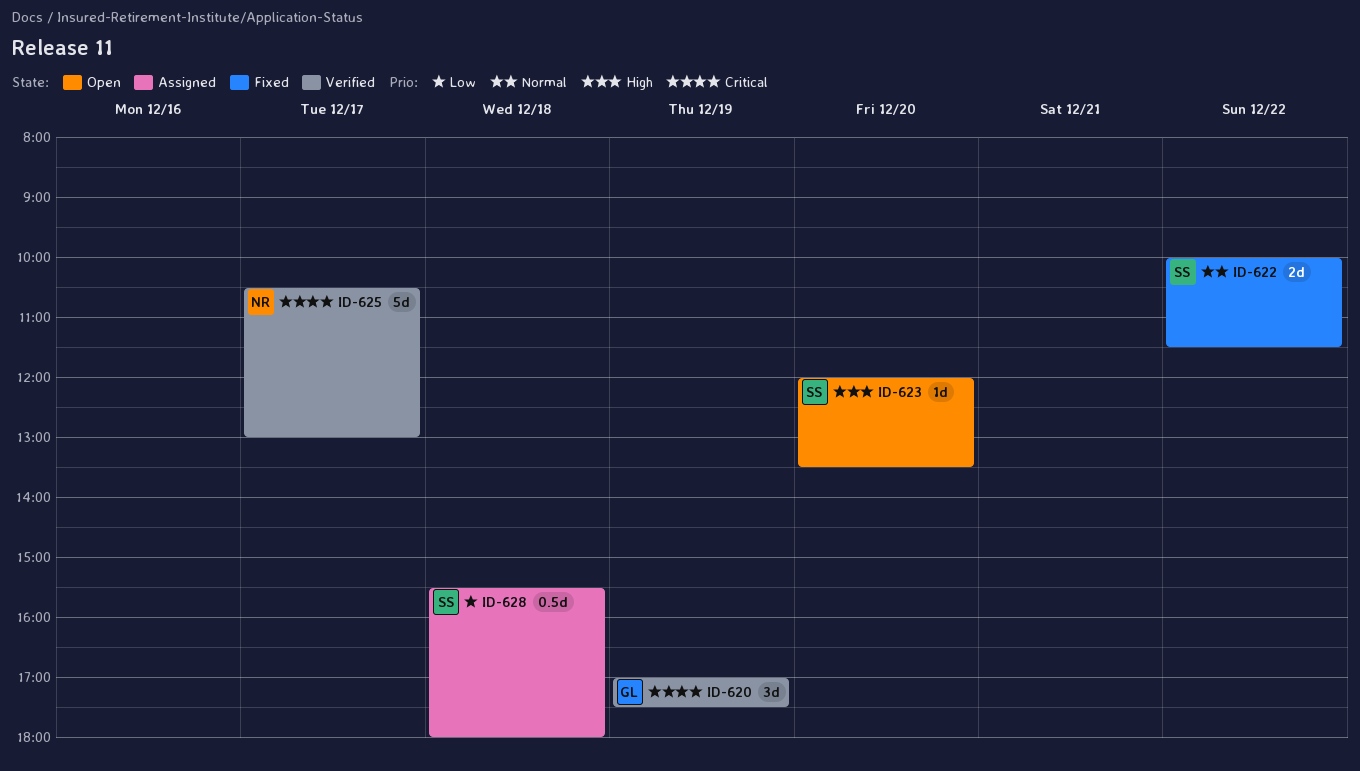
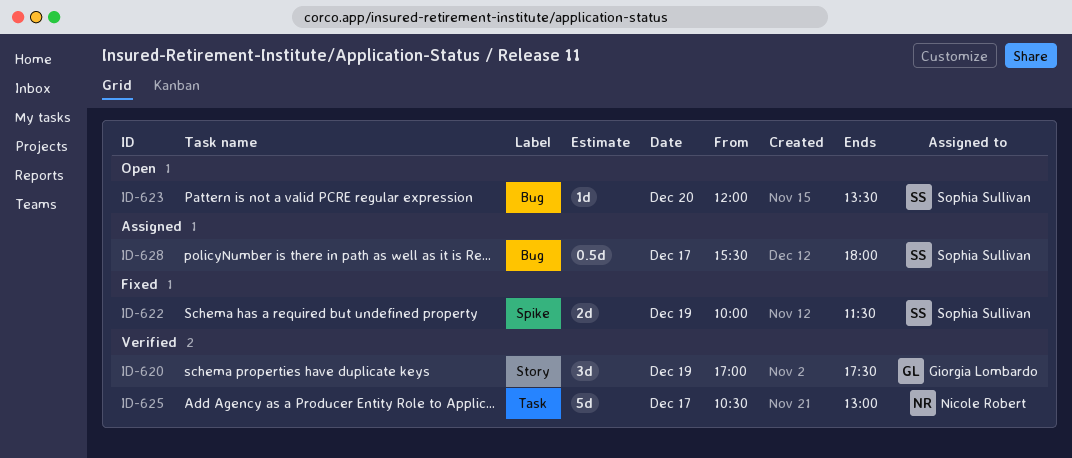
ID-622, day: Dec 22 -> Dec 19
ID-628, day: Dec 18 -> Dec 17

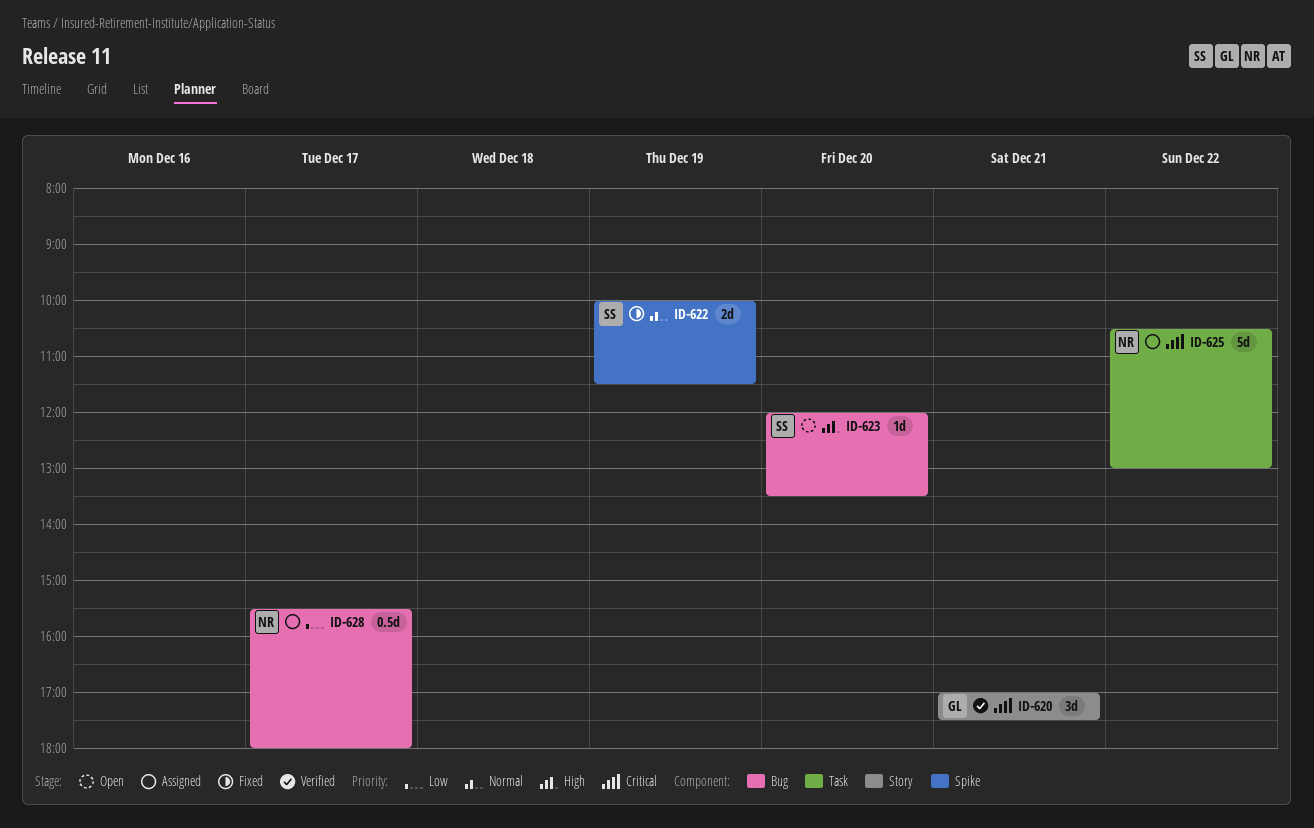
ID-620, day: Dec 19 -> Dec 21
ID-625, status: Verified -> Assigned
ID-625, day: Dec 17 -> Dec 22
ID-628, owner: Sophia Sullivan -> Nicole Robert

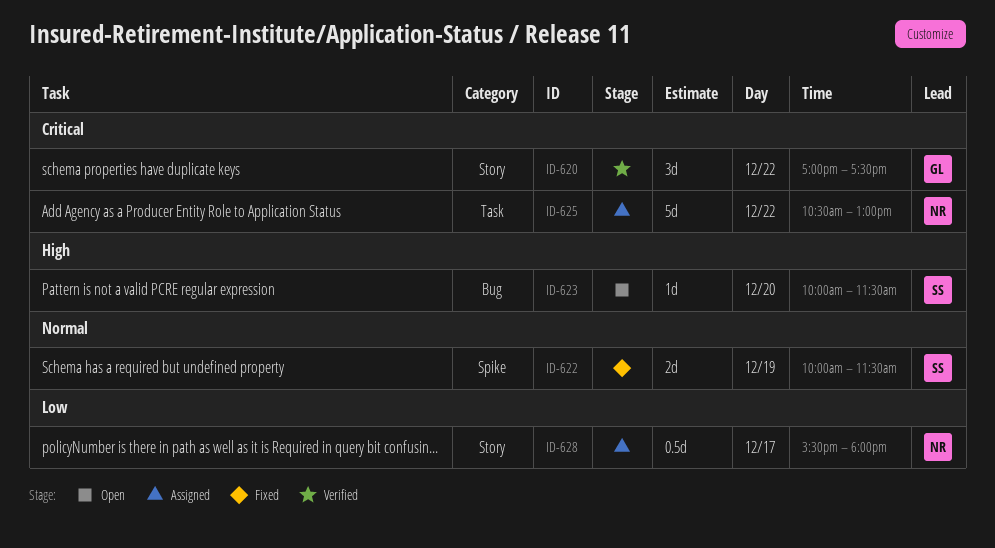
ID-620, day: Dec 21 -> Dec 22
ID-623, begins: 12:00 -> 10:00
ID-623, ends: 13:30 -> 11:30
ID-628, label: Bug -> Story

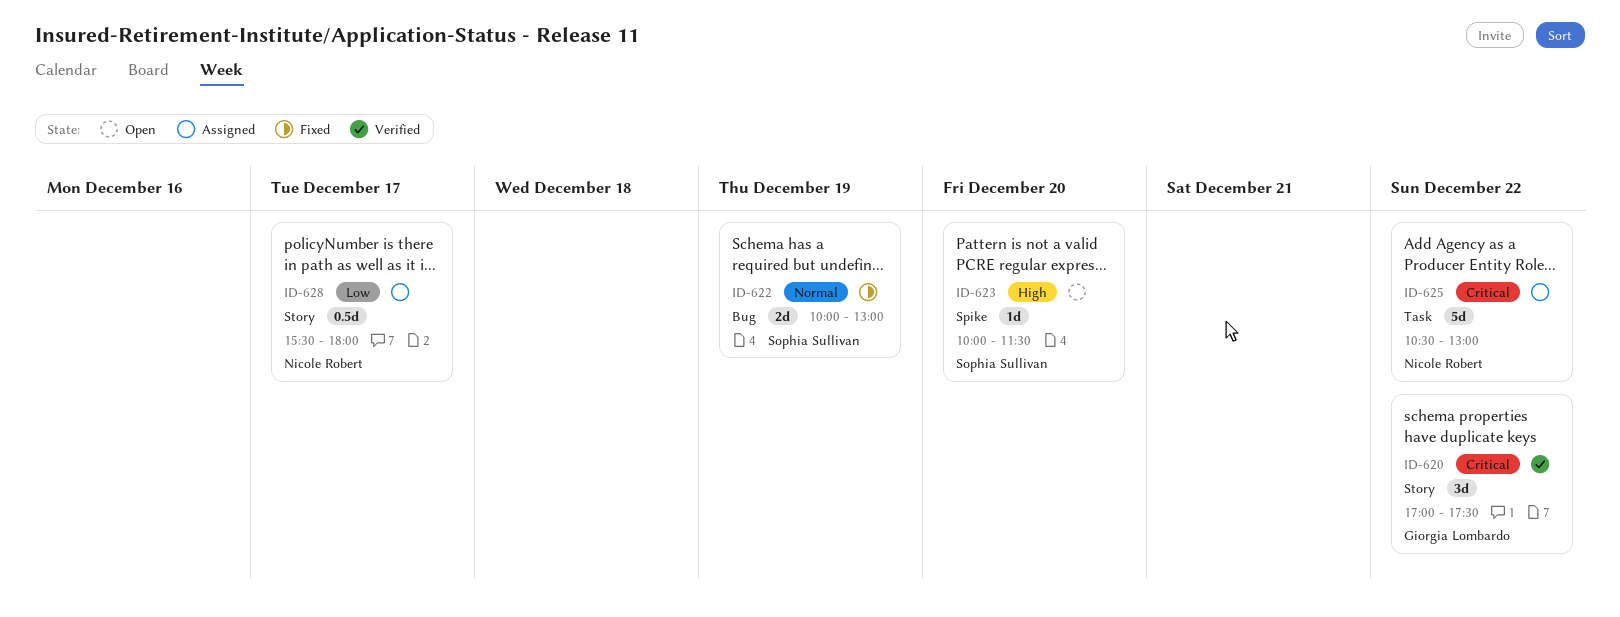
ID-622, label: Spike -> Bug
ID-622, ends: 11:30 -> 13:00
ID-623, label: Bug -> Spike

